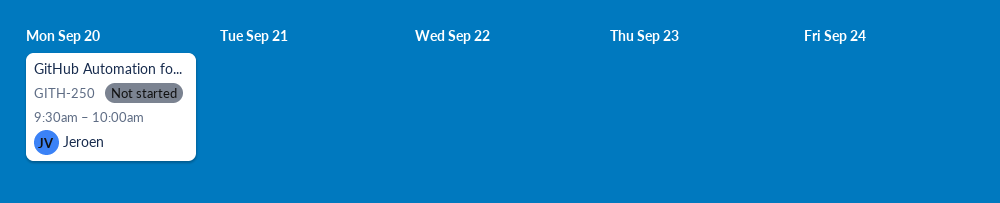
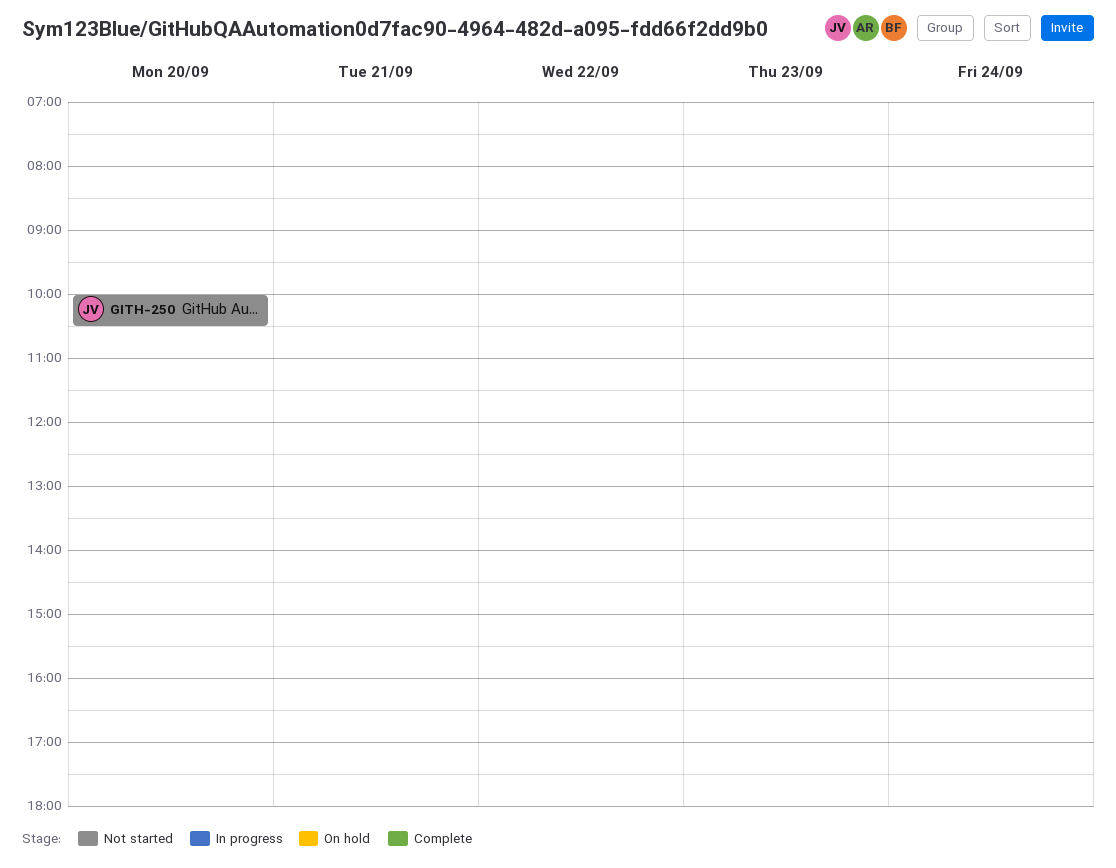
GITH-250, begins: 09:30 -> 10:00
GITH-250, ends: 10:00 -> 10:30

